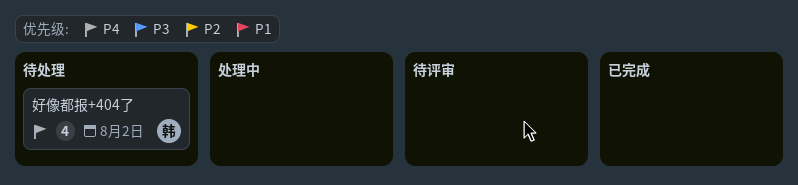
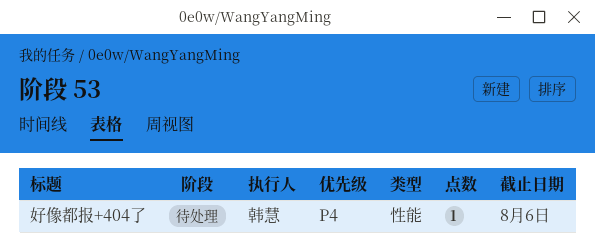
好像都报+404了, estimate: 4 -> 1
好像都报+404了, due: Aug 2 -> Aug 6

